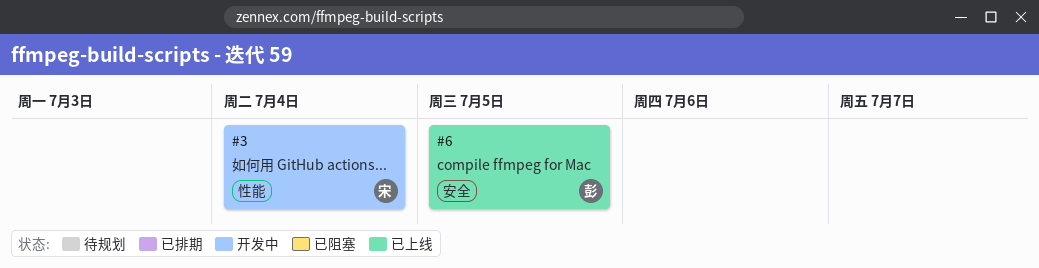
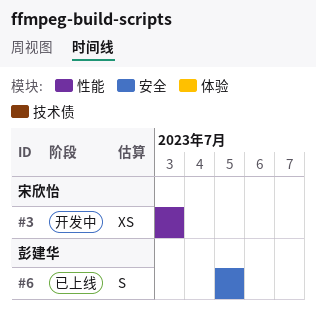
#3, due: Jul 4 -> Jul 3

